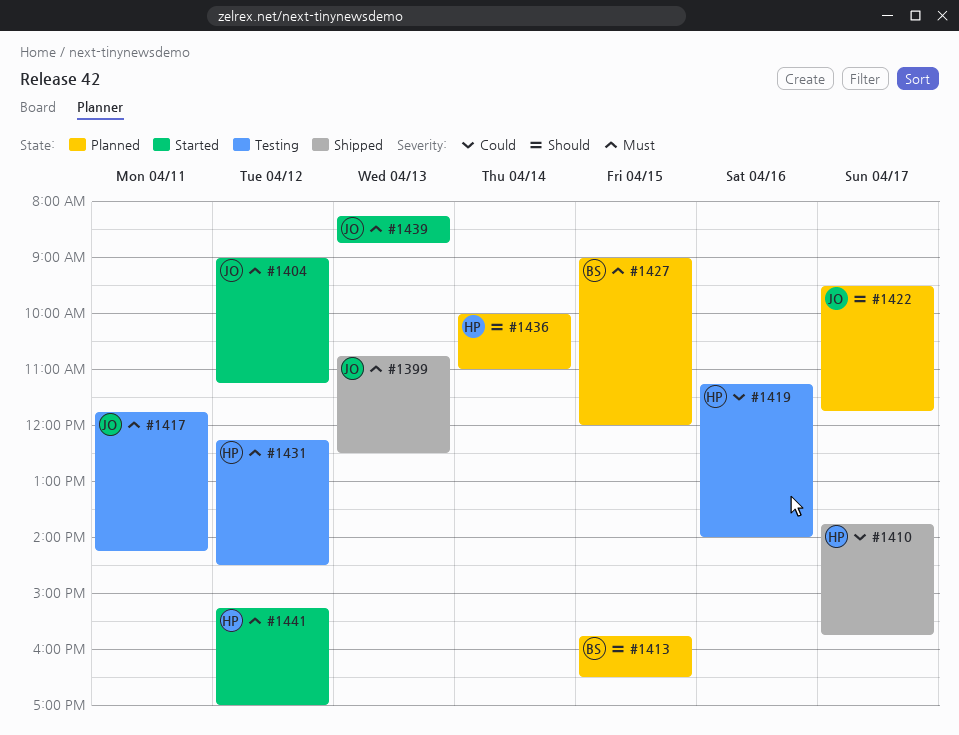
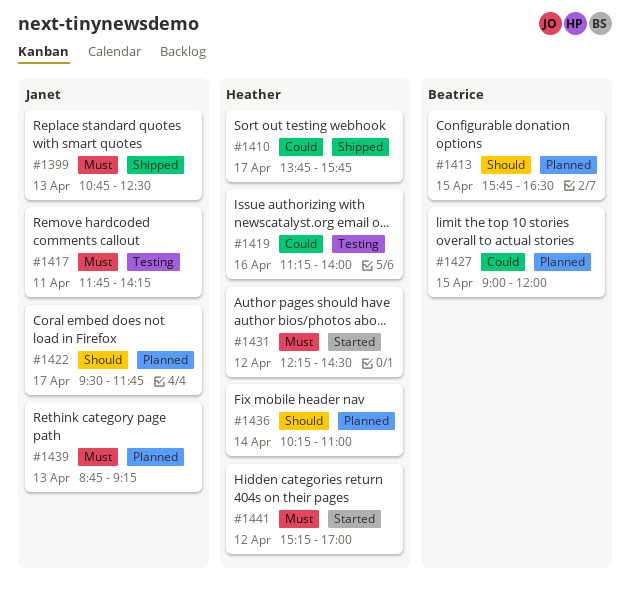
#1404: present -> none
#1427, priority: Must -> Could
#1431, status: Testing -> Started
#1436, begins: 10:00 -> 10:15
#1439, status: Started -> Planned
#1439, begins: 08:15 -> 08:45
#1439, ends: 08:45 -> 09:15

